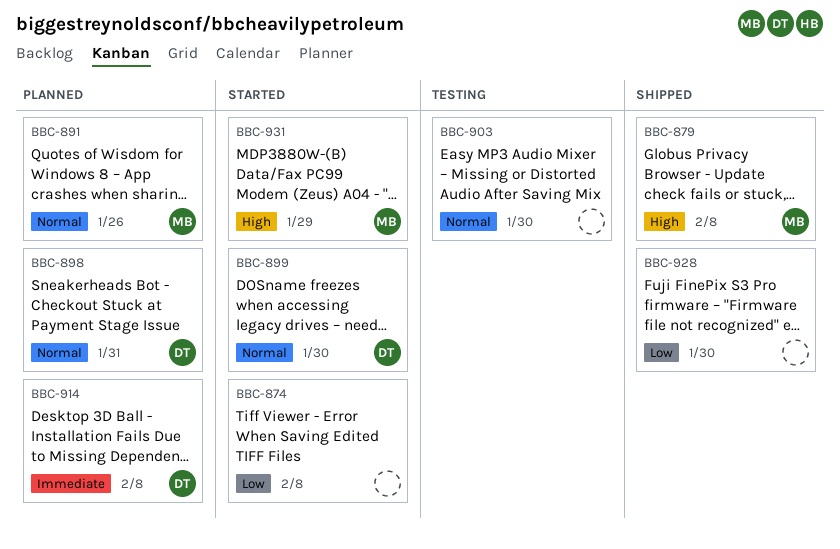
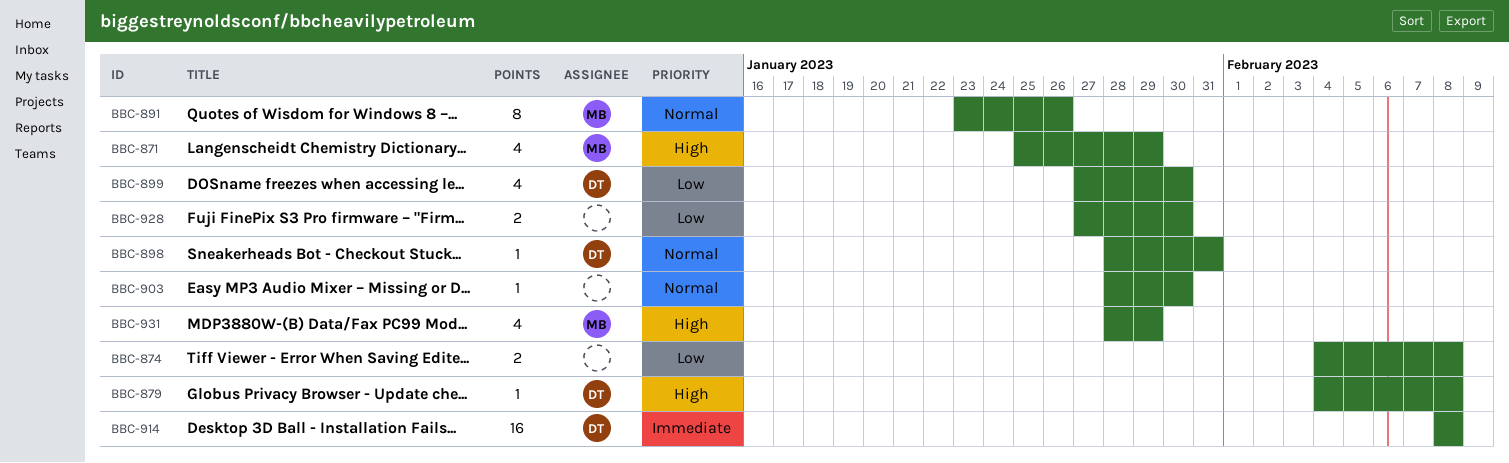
BBC-871: none -> present
BBC-879, owner: MB -> DT
BBC-899, priority: Normal -> Low

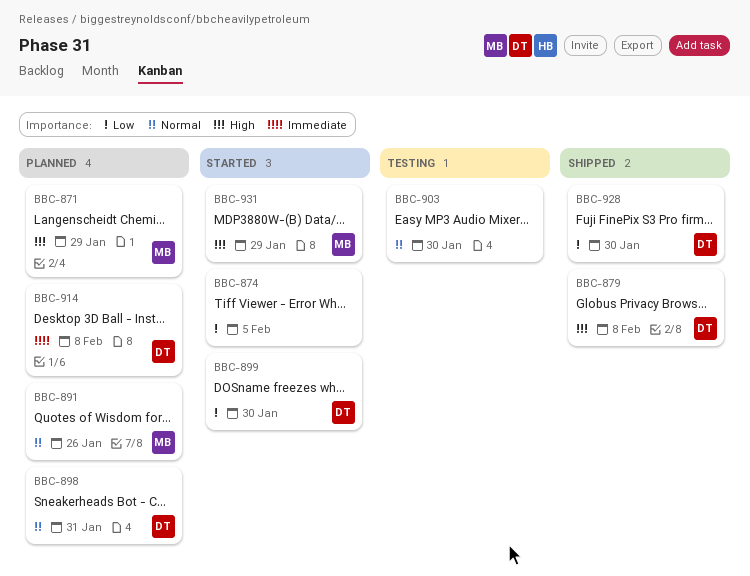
BBC-874, due: Feb 8 -> Feb 5
BBC-928, owner: none -> DT

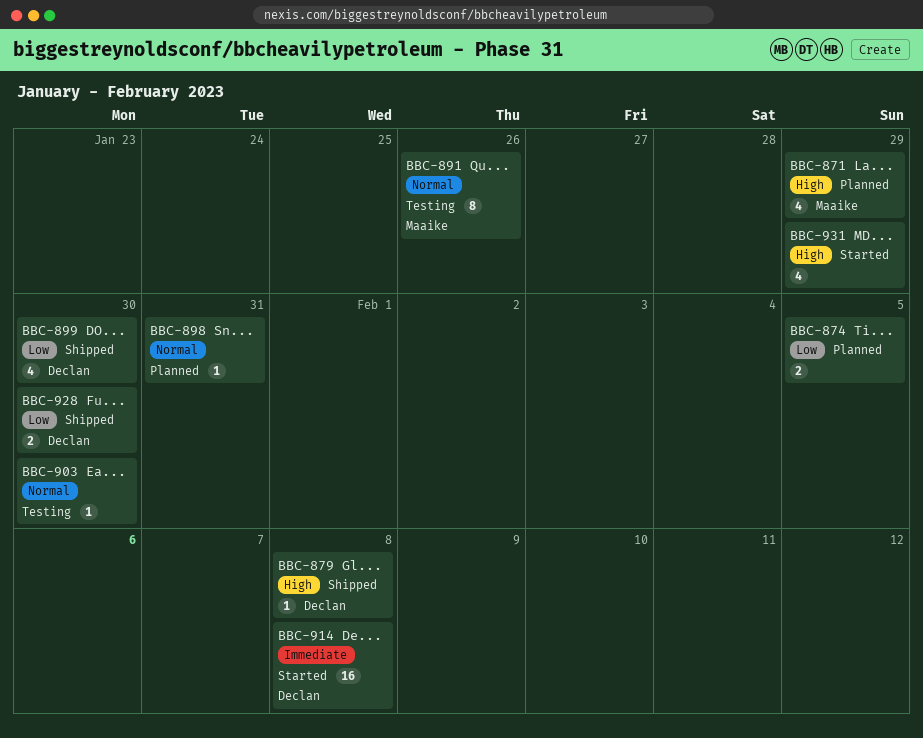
BBC-874, status: Started -> Planned
BBC-891, status: Planned -> Testing
BBC-898, owner: Declan -> none
BBC-899, status: Started -> Shipped
BBC-914, status: Planned -> Started
BBC-931, owner: Maaike -> none

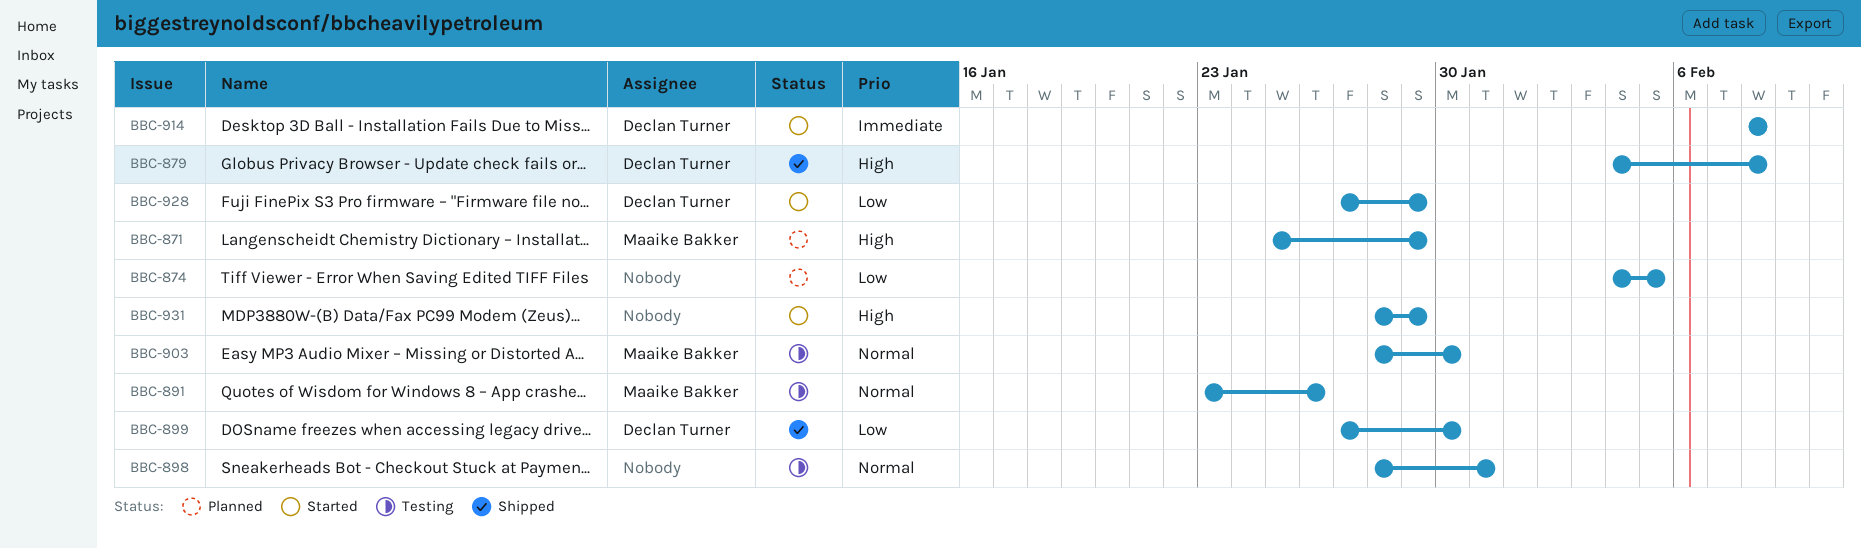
BBC-898, status: Planned -> Testing
BBC-903, owner: none -> Maaike Bakker
BBC-928, status: Shipped -> Started
BBC-928, due: Jan 30 -> Jan 29

